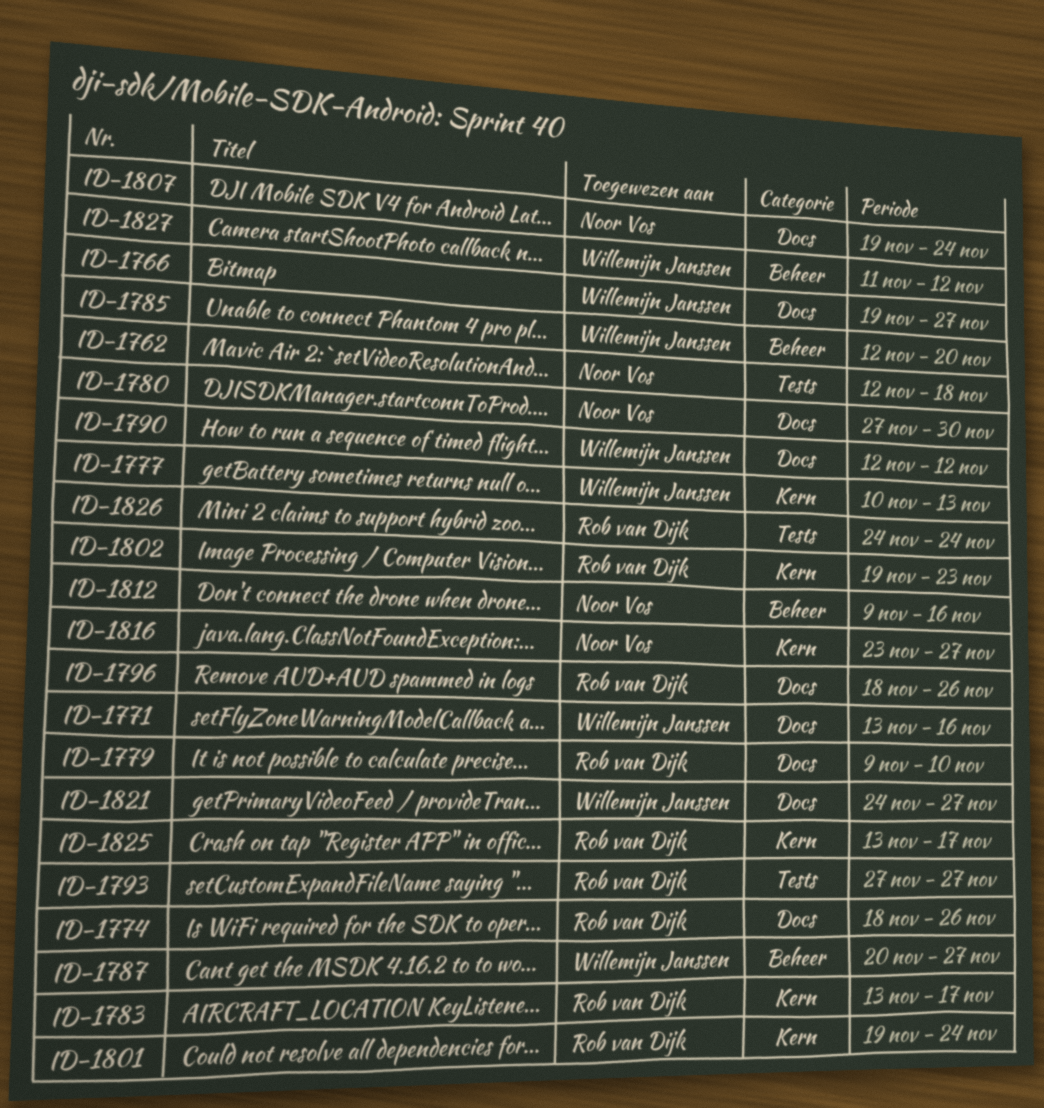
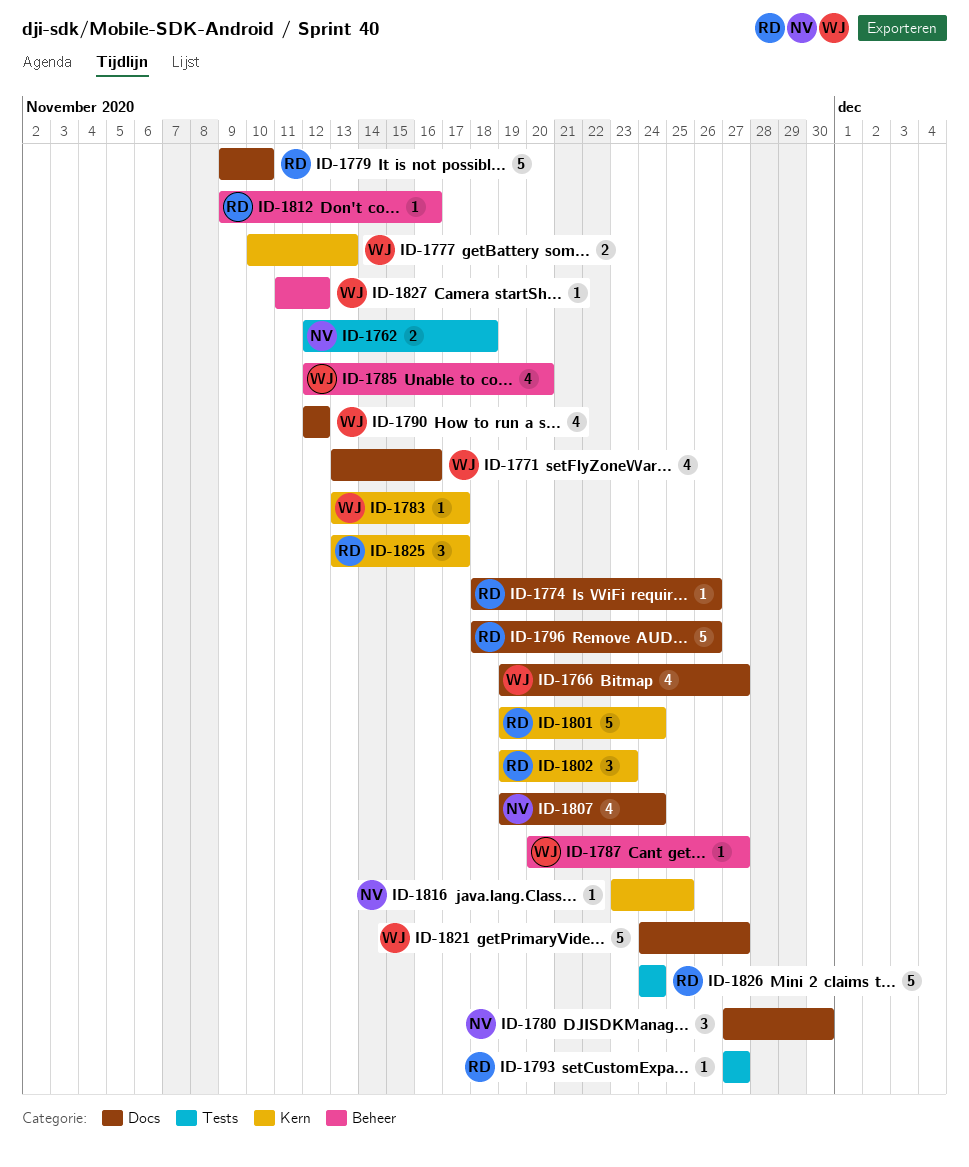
ID-1783, owner: Rob van Dijk -> Willemijn Janssen
ID-1812, owner: Noor Vos -> Rob van Dijk
ID-1816, due: Nov 27 -> Nov 25

